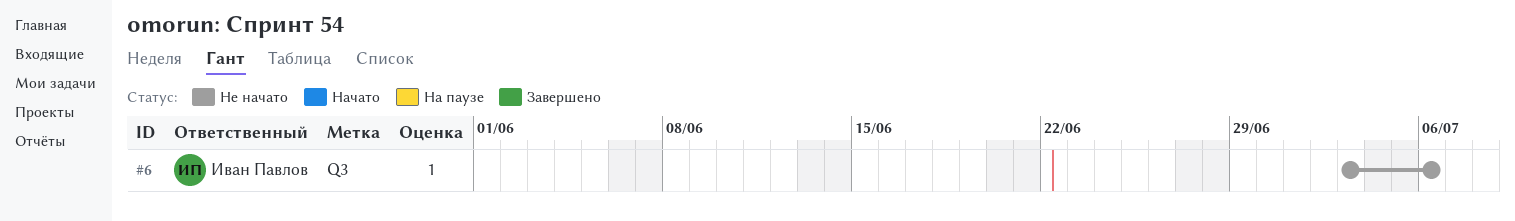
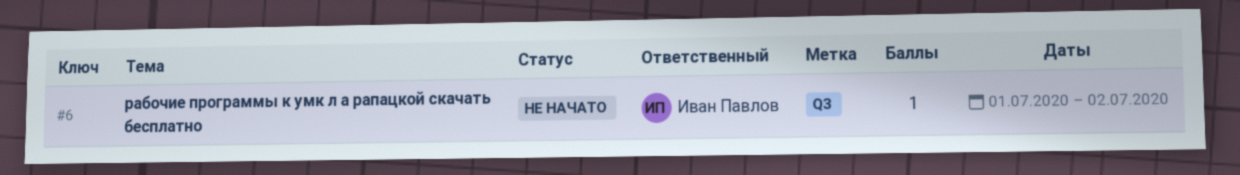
#6, start: Jul 3 -> Jul 1
#6, due: Jul 6 -> Jul 2

